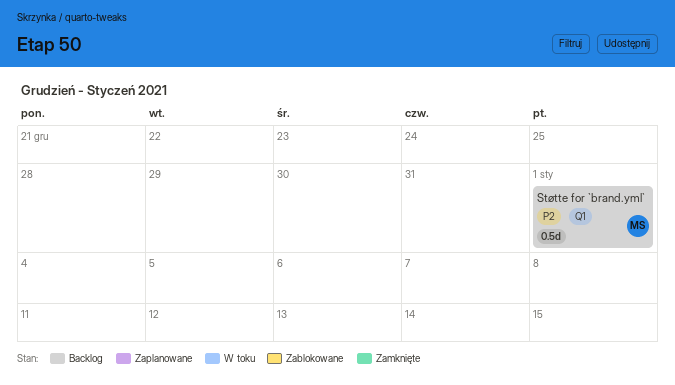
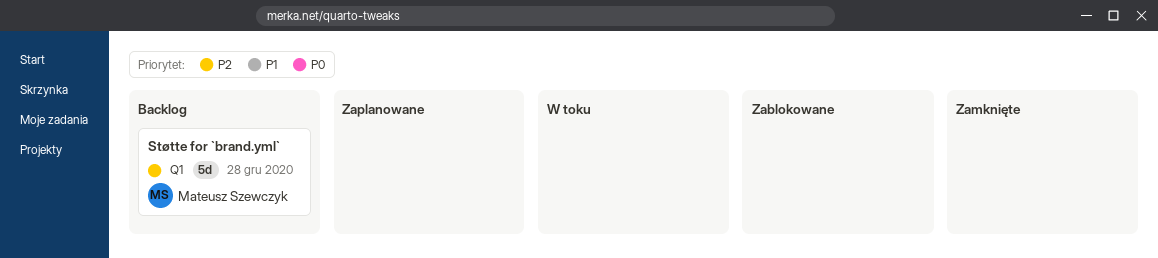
Støtte for `brand.yml`, estimate: 0.5d -> 5d
Støtte for `brand.yml`, due: Jan 1 -> Dec 28

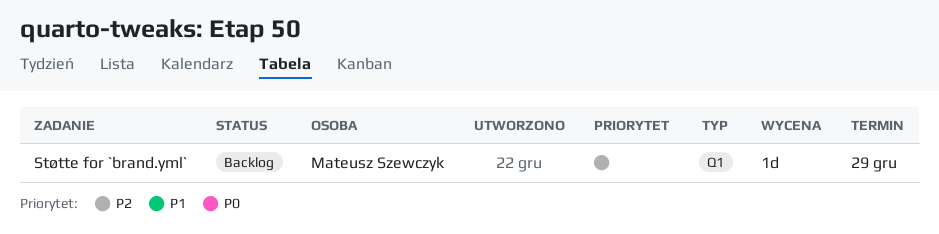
Støtte for `brand.yml`, estimate: 5d -> 1d
Støtte for `brand.yml`, due: Dec 28 -> Dec 29

